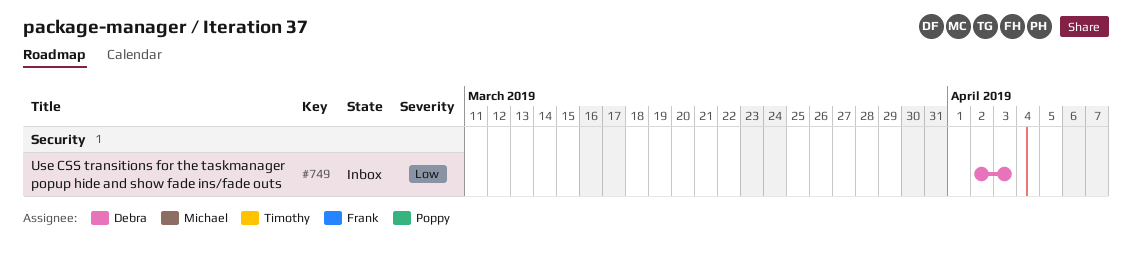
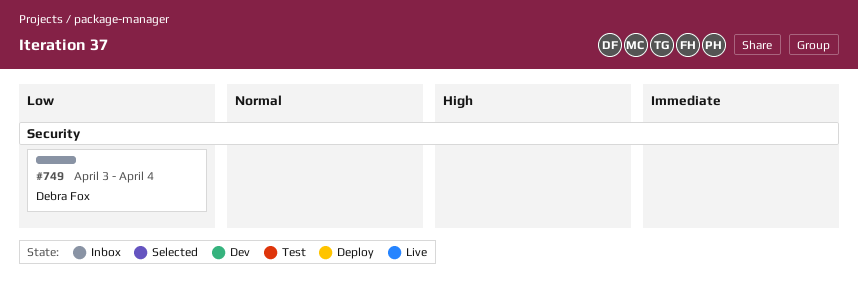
#749, start: Apr 2 -> Apr 3
#749, due: Apr 3 -> Apr 4

